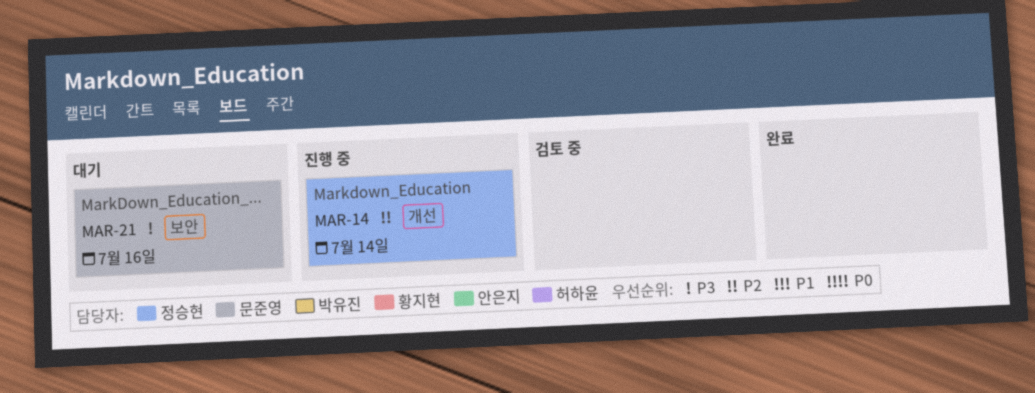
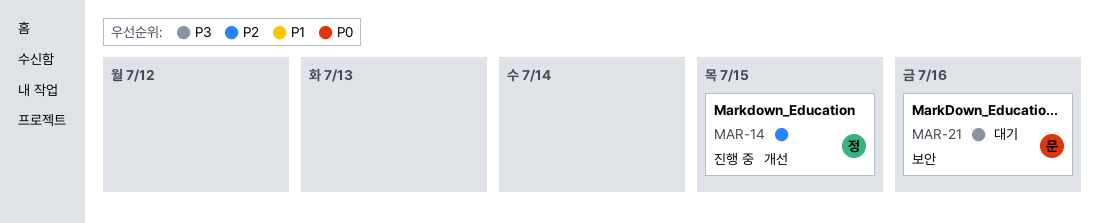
MAR-14, due: Jul 14 -> Jul 15

